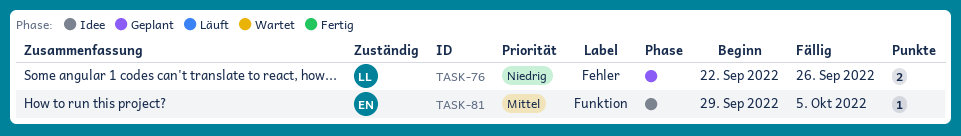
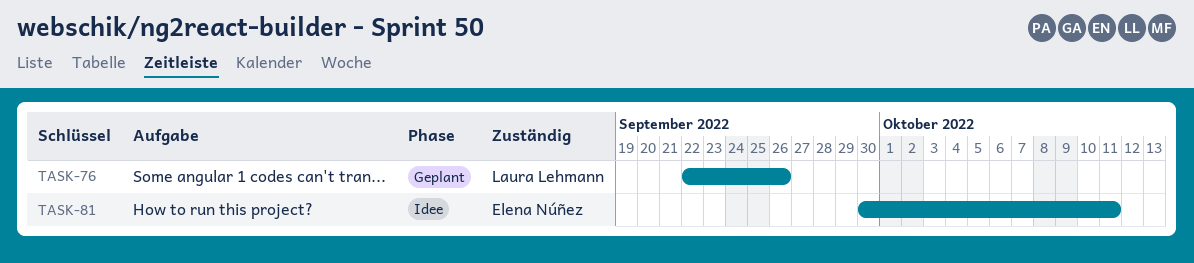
TASK-81, start: Sep 29 -> Sep 30
TASK-81, due: Oct 5 -> Oct 11

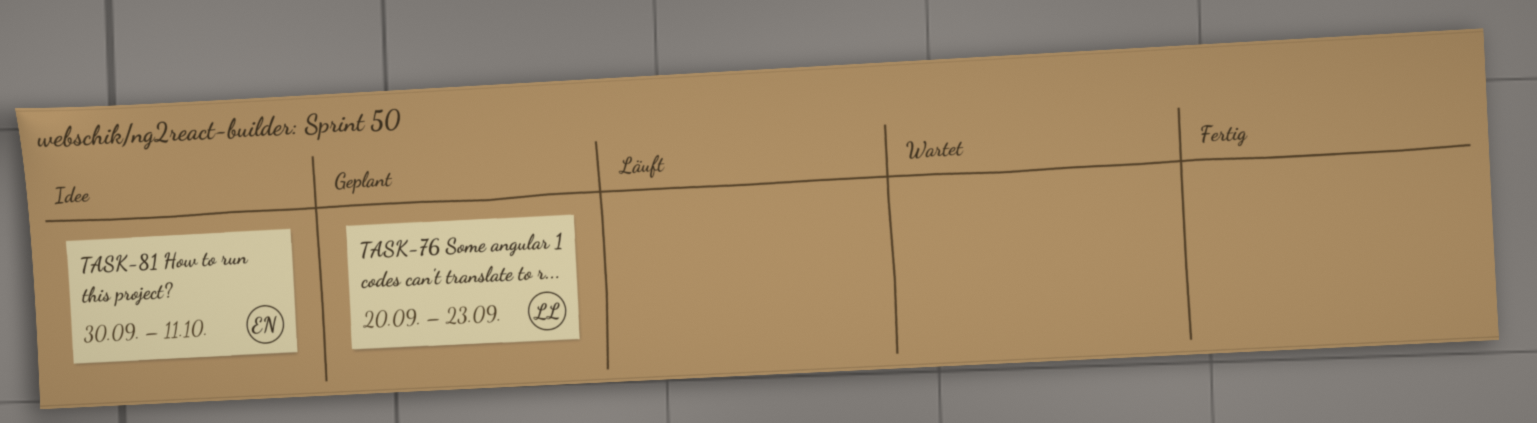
TASK-76, start: Sep 22 -> Sep 20
TASK-76, due: Sep 26 -> Sep 23

